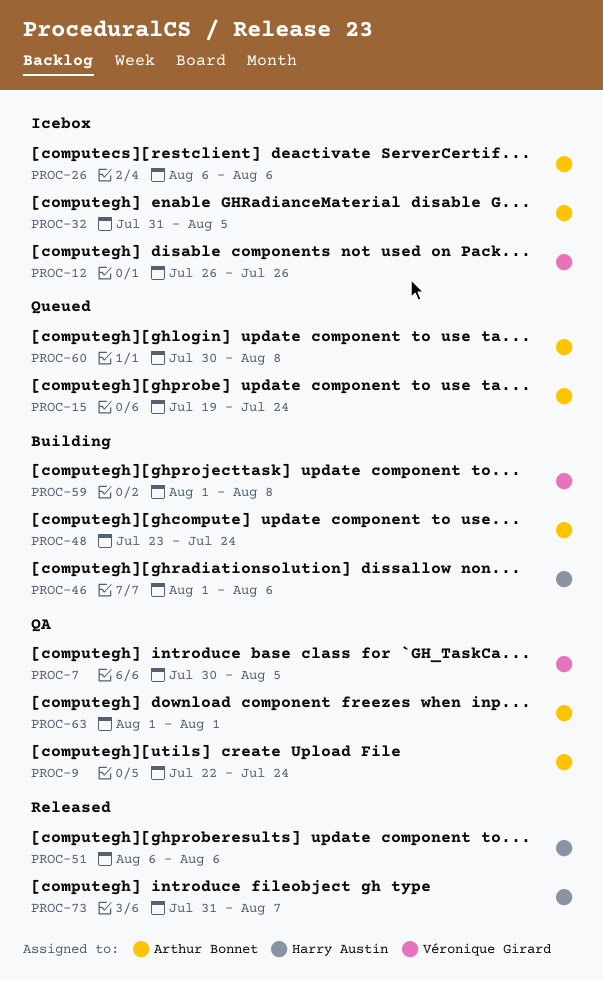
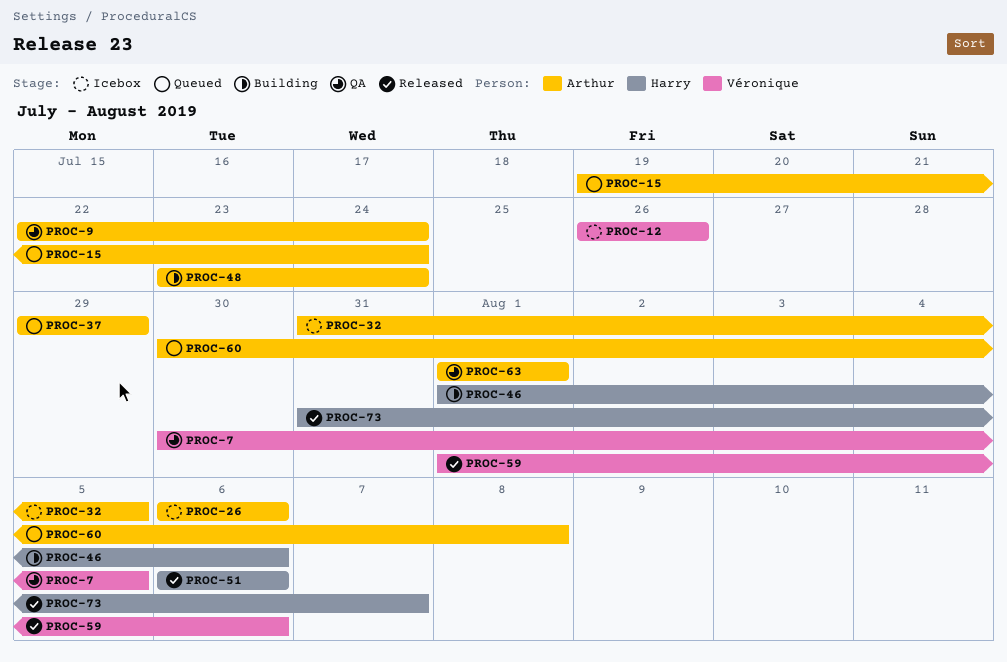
PROC-37: none -> present
PROC-59, status: Building -> Released
PROC-59, due: Aug 8 -> Aug 6

